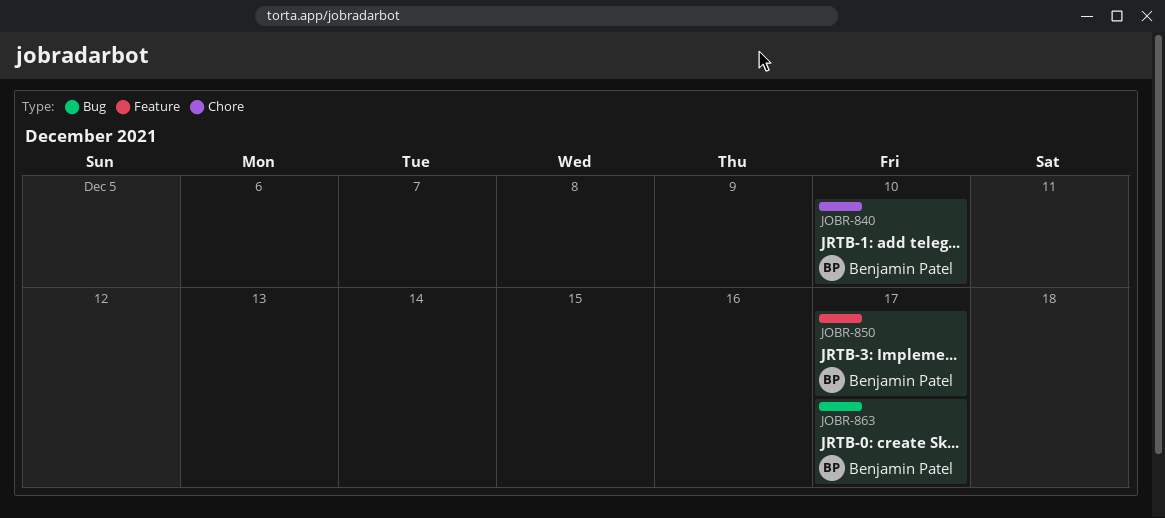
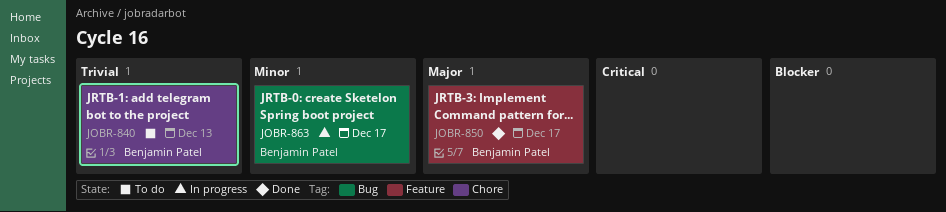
JOBR-840, due: Dec 10 -> Dec 13

